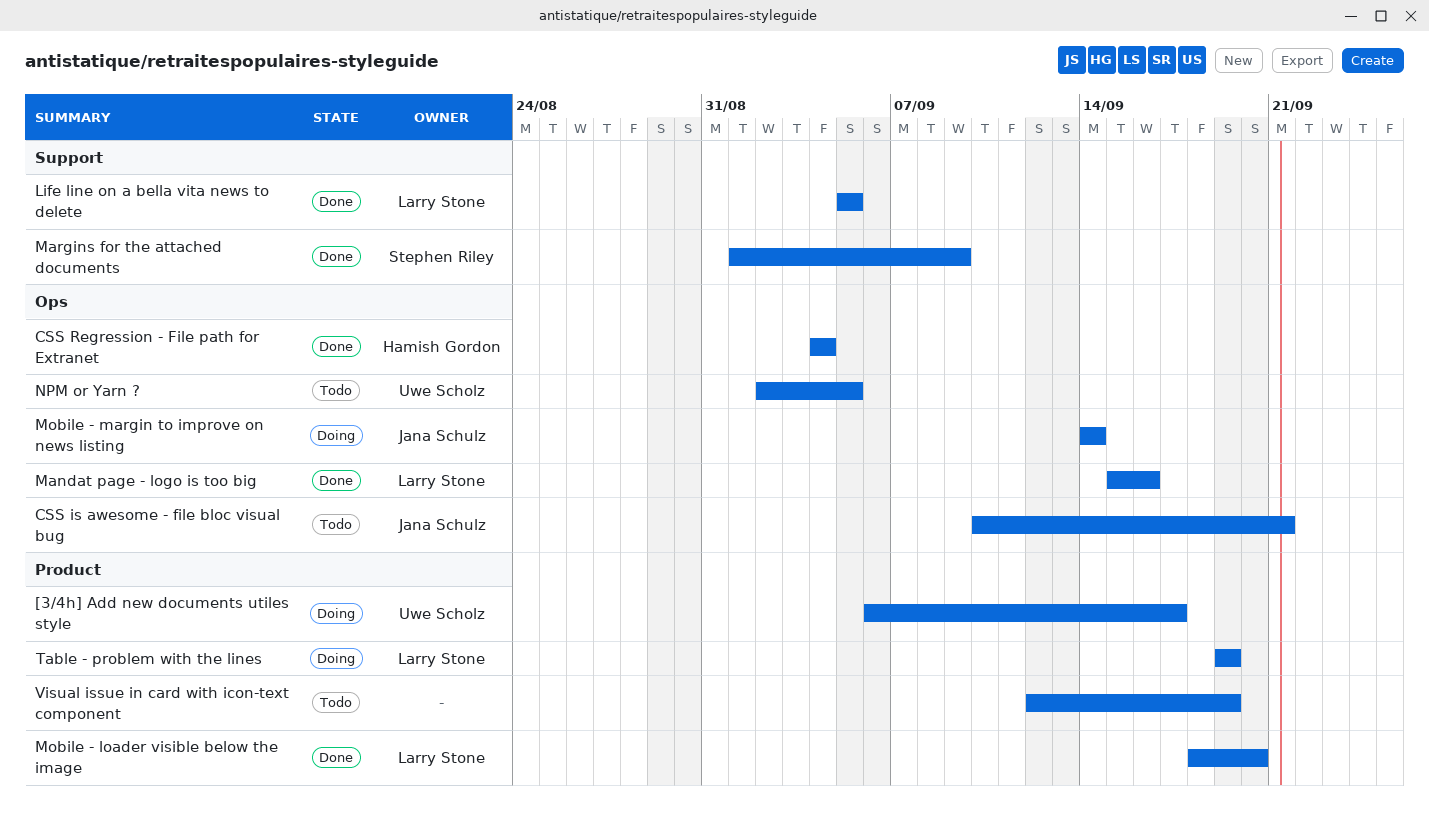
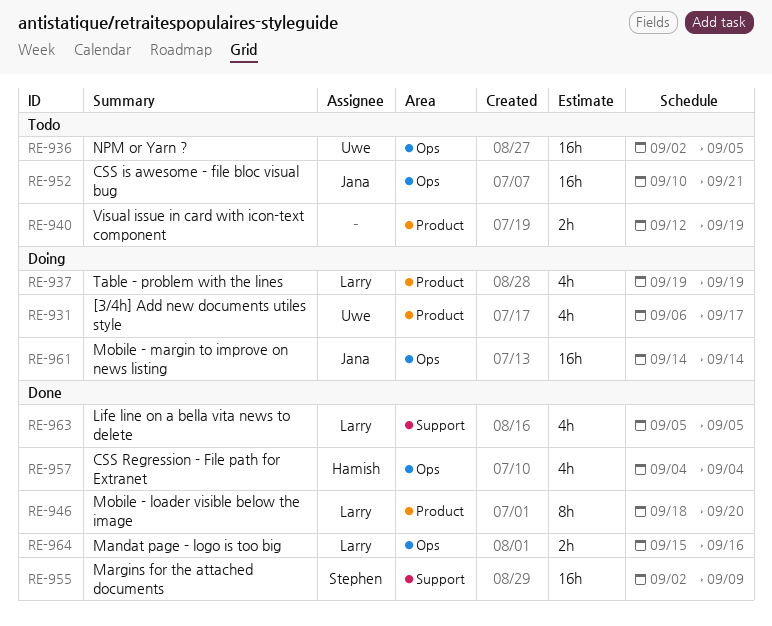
Margins for the attached documents, start: Sep 1 -> Sep 2

